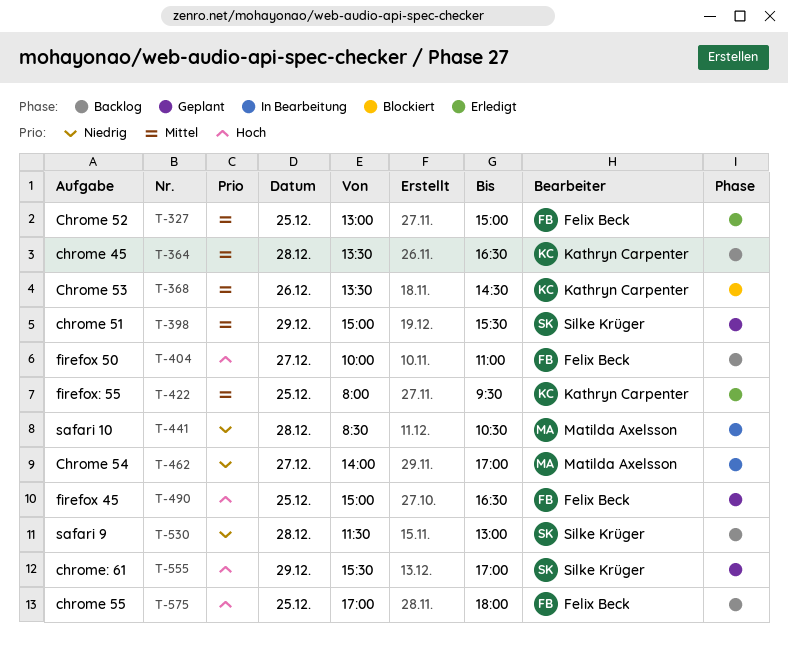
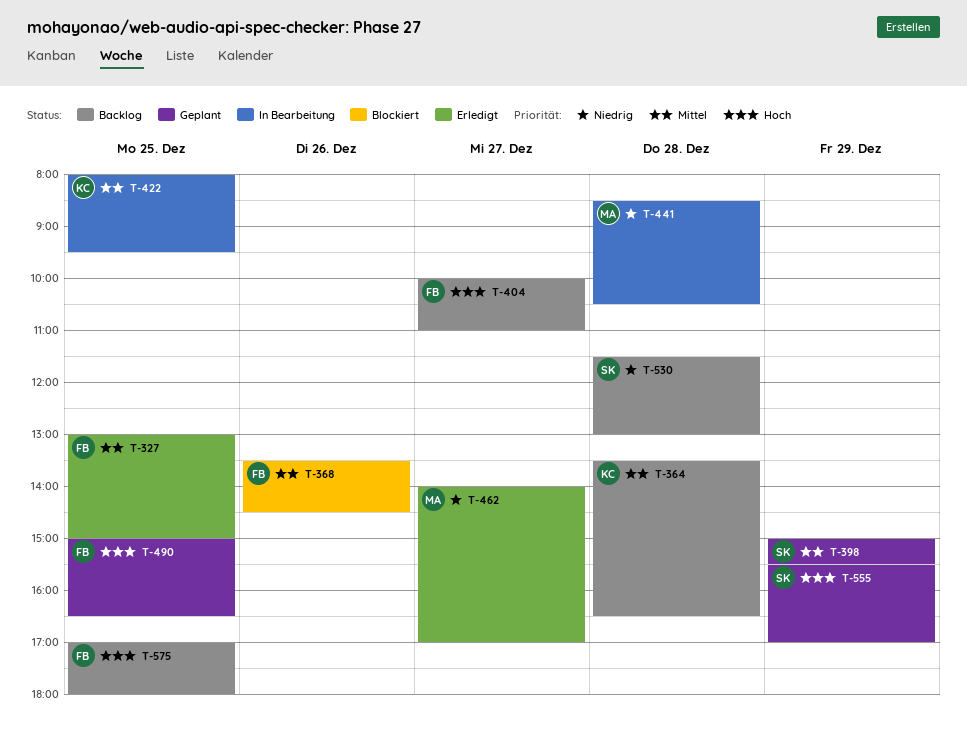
T-368, owner: Kathryn Carpenter -> Felix Beck
T-422, status: Erledigt -> In Bearbeitung
T-462, status: In Bearbeitung -> Erledigt

